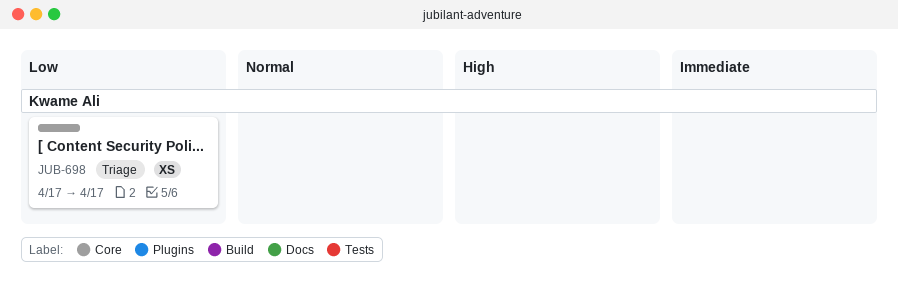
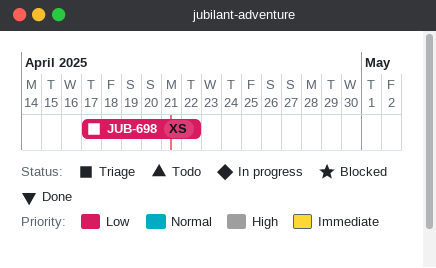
JUB-698, due: Apr 17 -> Apr 22

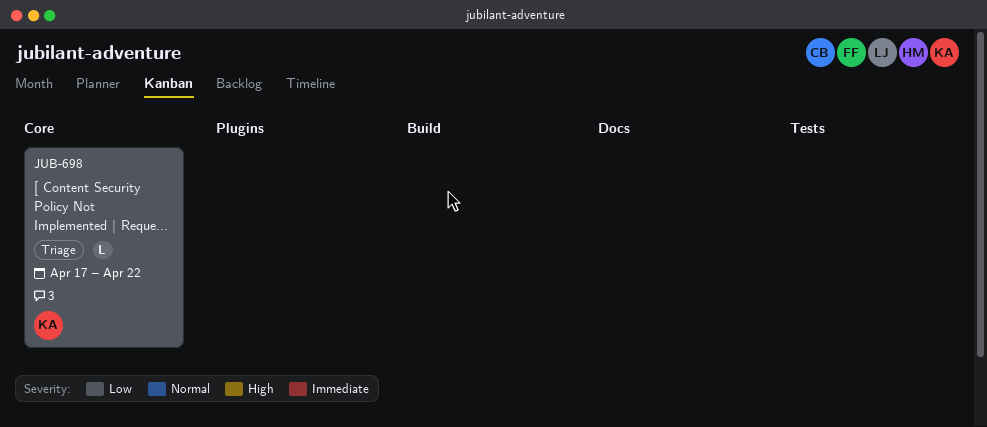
JUB-698, estimate: XS -> L

